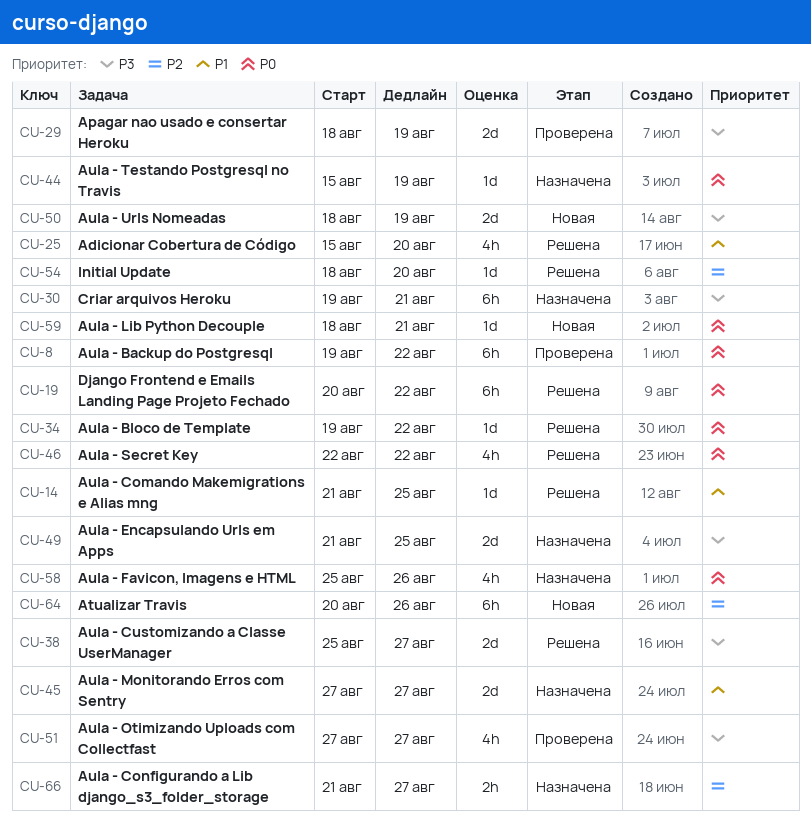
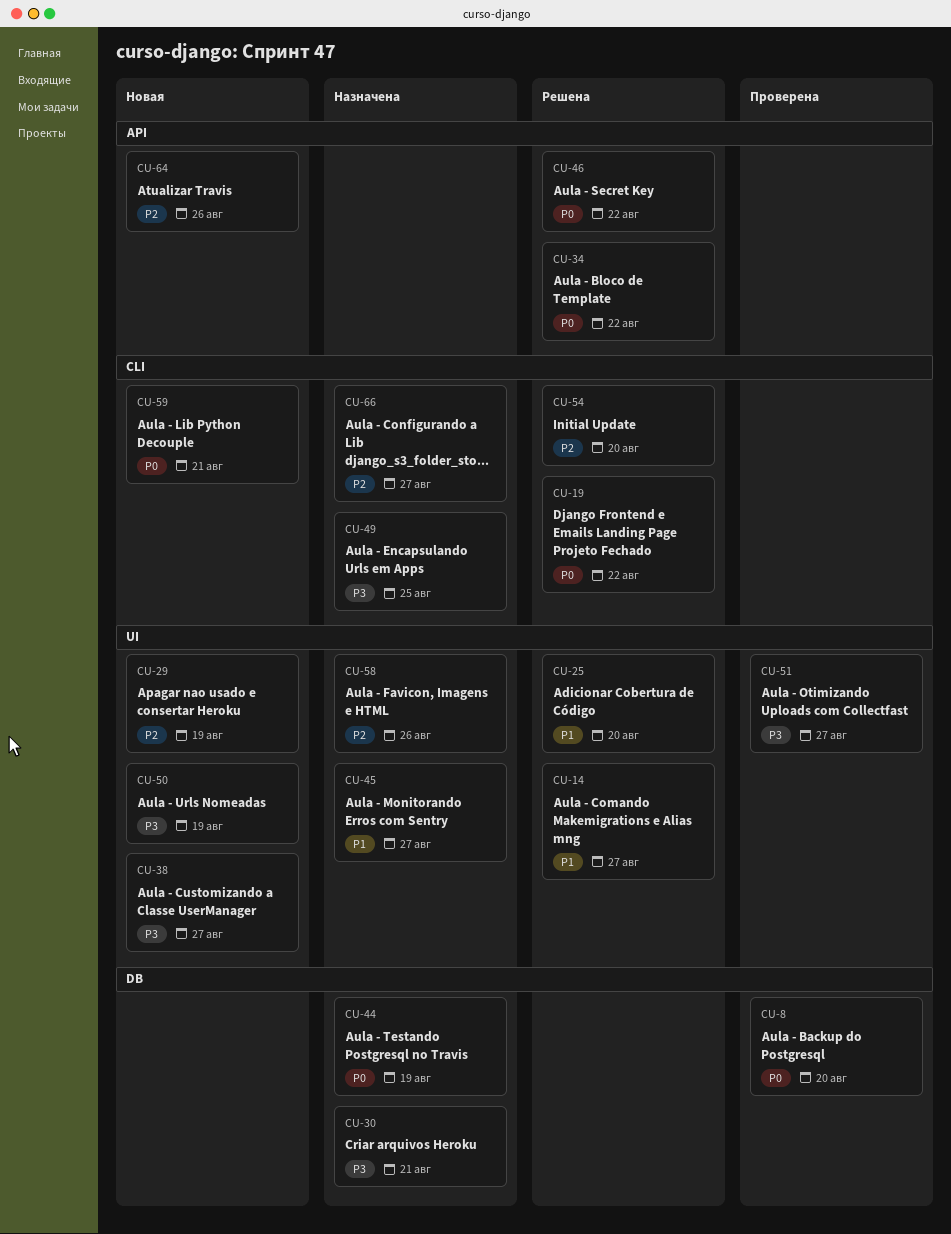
CU-8, due: Aug 22 -> Aug 20
CU-14, due: Aug 25 -> Aug 27
CU-29, status: Проверена -> Новая
CU-29, priority: P3 -> P2
CU-38, status: Решена -> Новая
CU-58, priority: P0 -> P2

